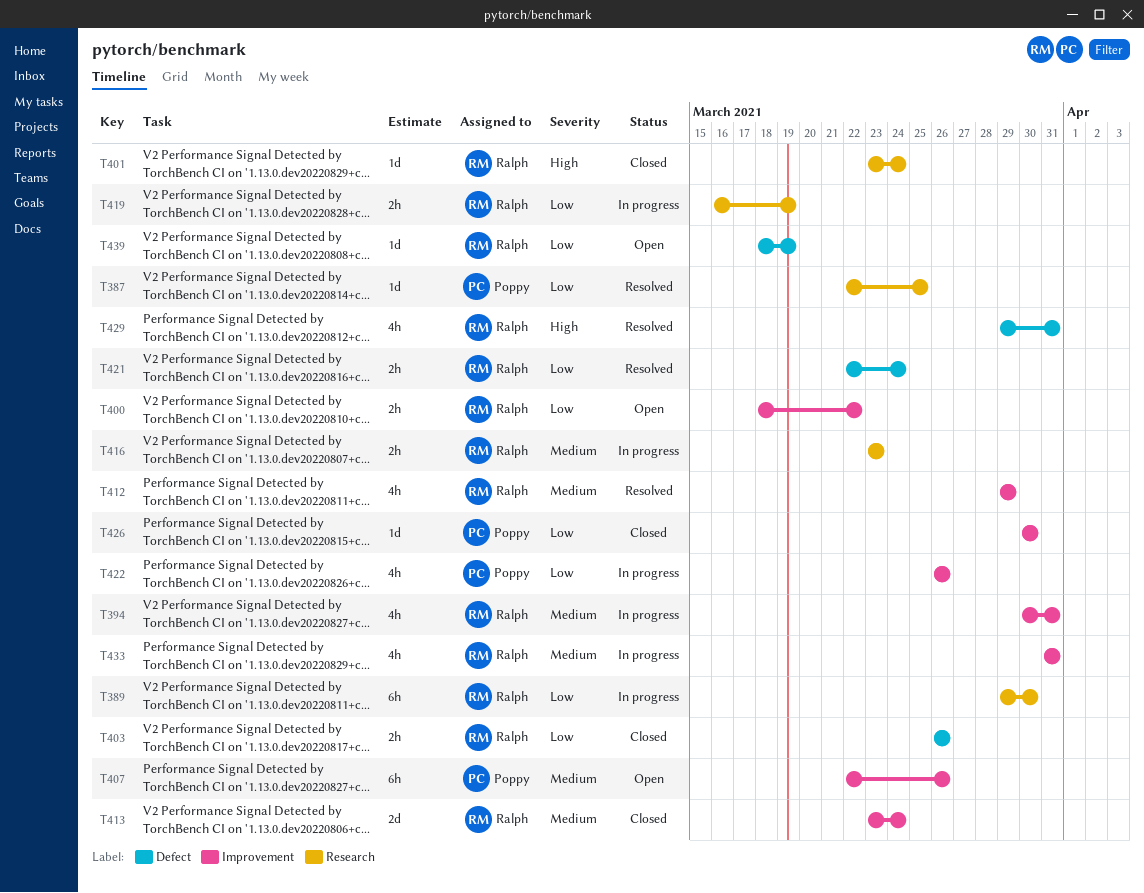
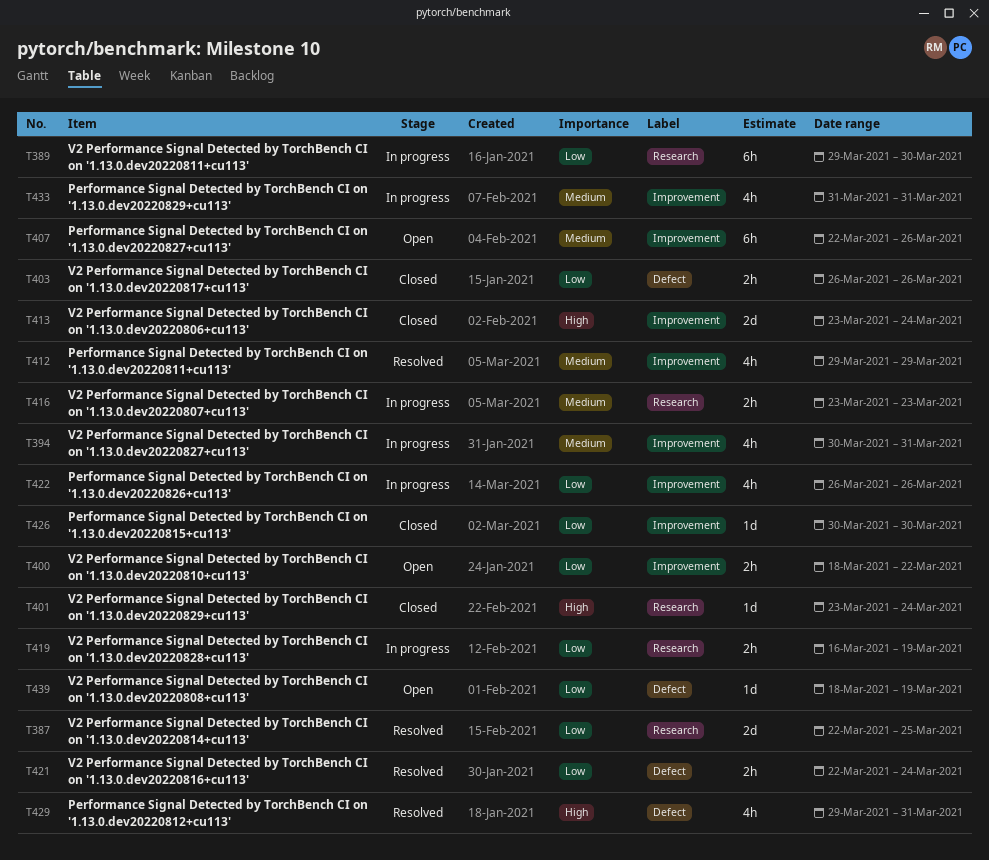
T387, estimate: 1d -> 2d
T413, priority: Medium -> High

